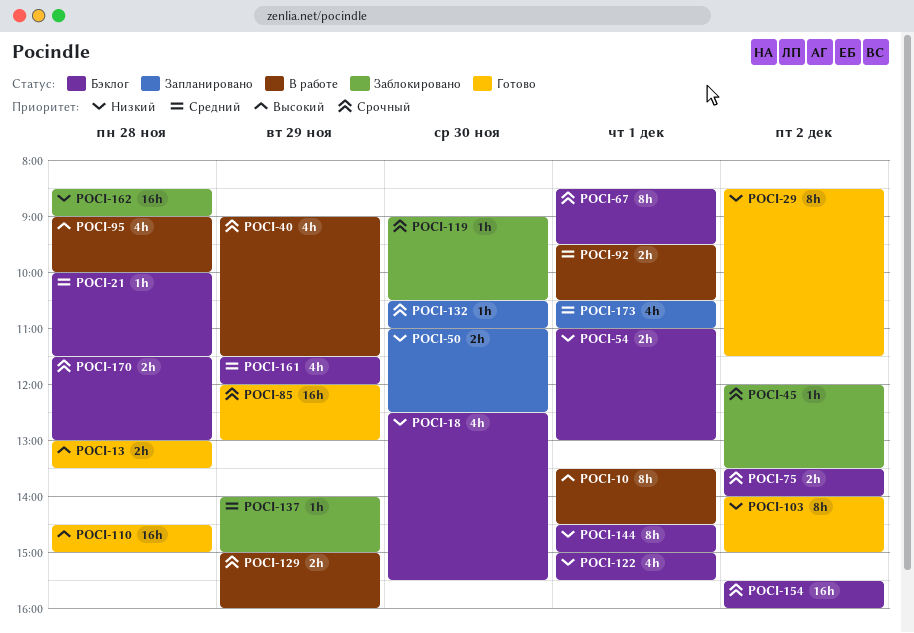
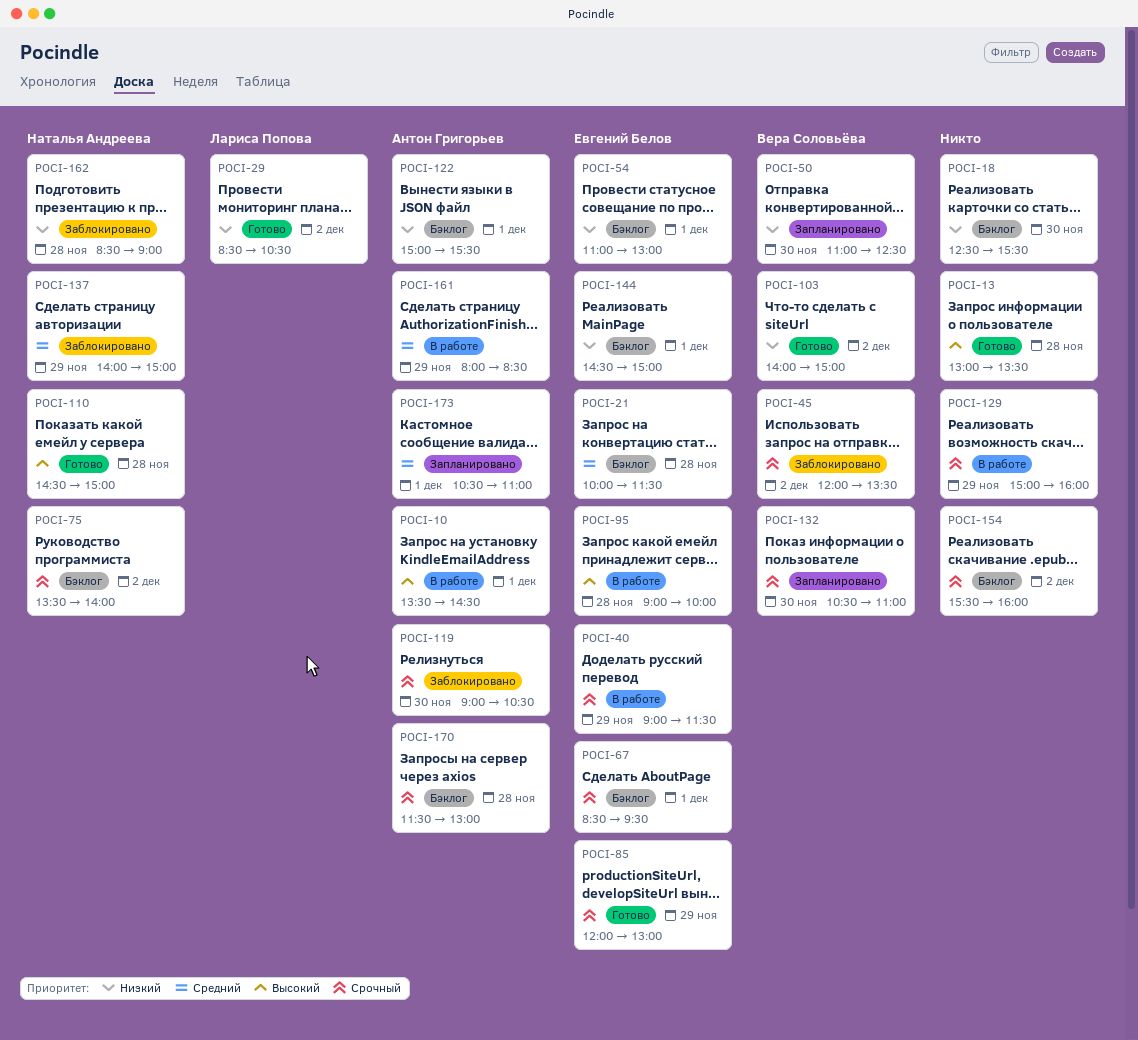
POCI-29, ends: 11:30 -> 10:30
POCI-92: present -> none
POCI-161, status: Бэклог -> В работе
POCI-161, begins: 11:30 -> 08:00
POCI-161, ends: 12:00 -> 08:30

